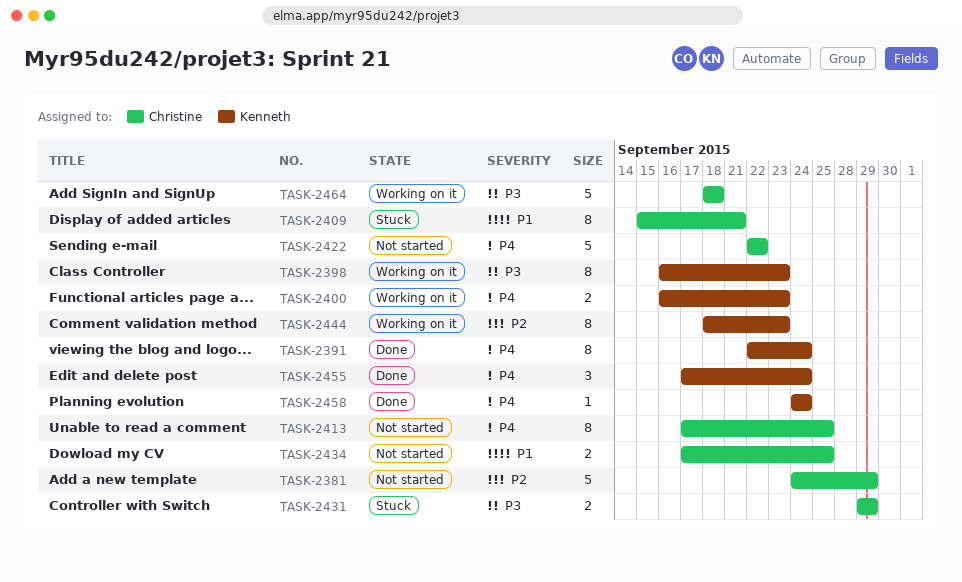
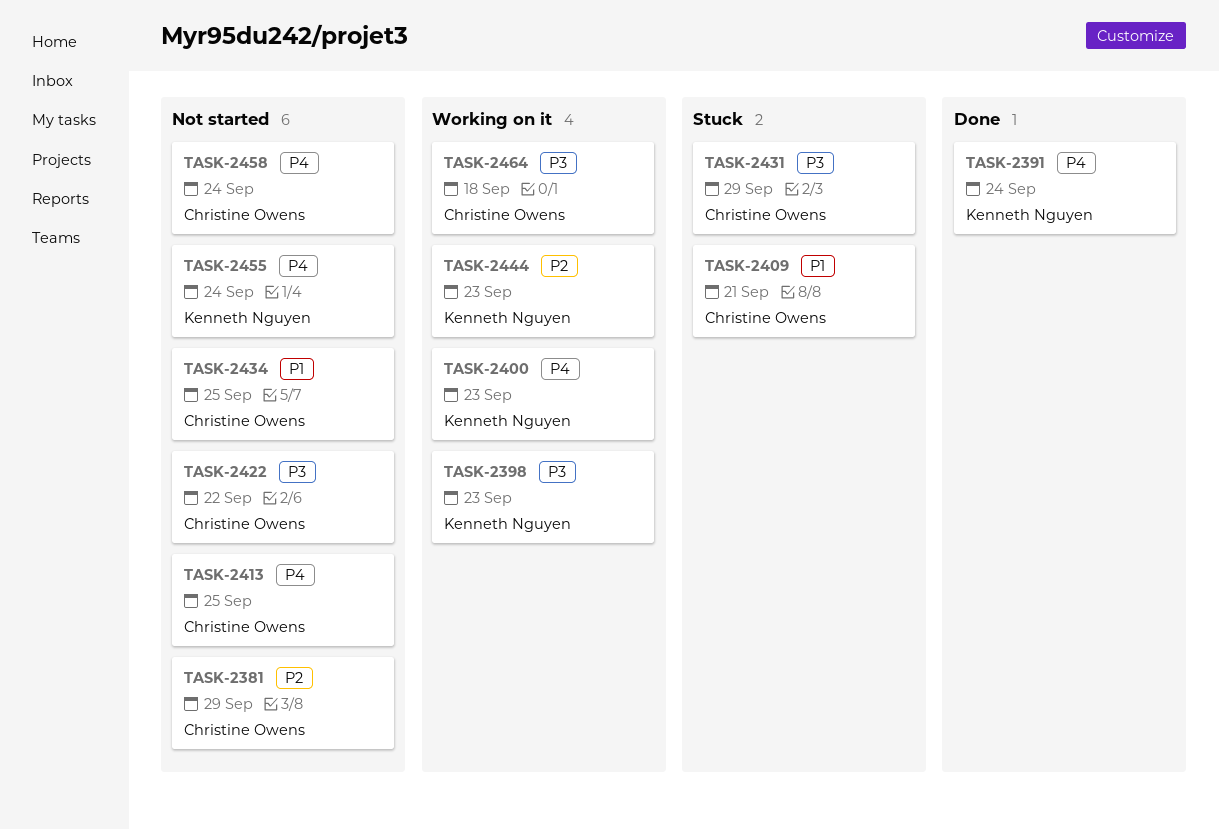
TASK-2422, priority: P4 -> P3
TASK-2455, status: Done -> Not started
TASK-2458, status: Done -> Not started
TASK-2458, owner: Kenneth Nguyen -> Christine Owens

